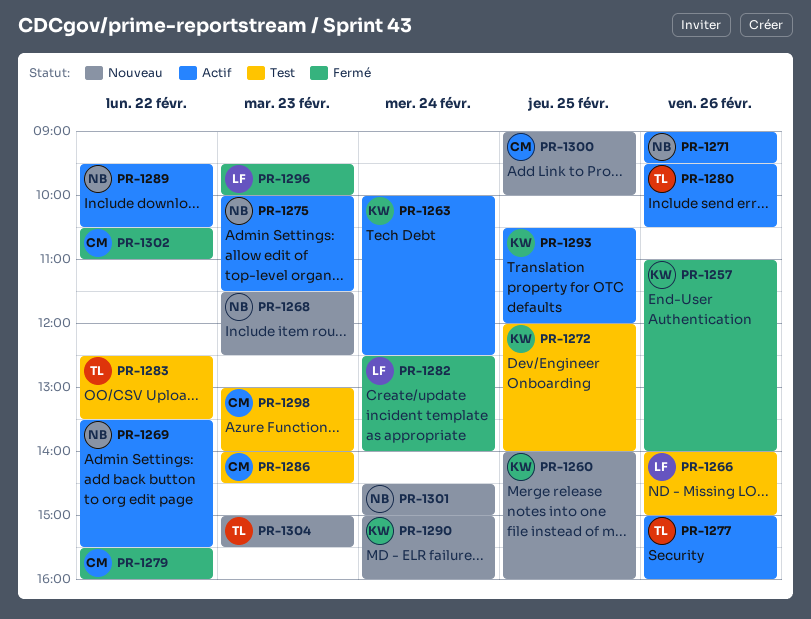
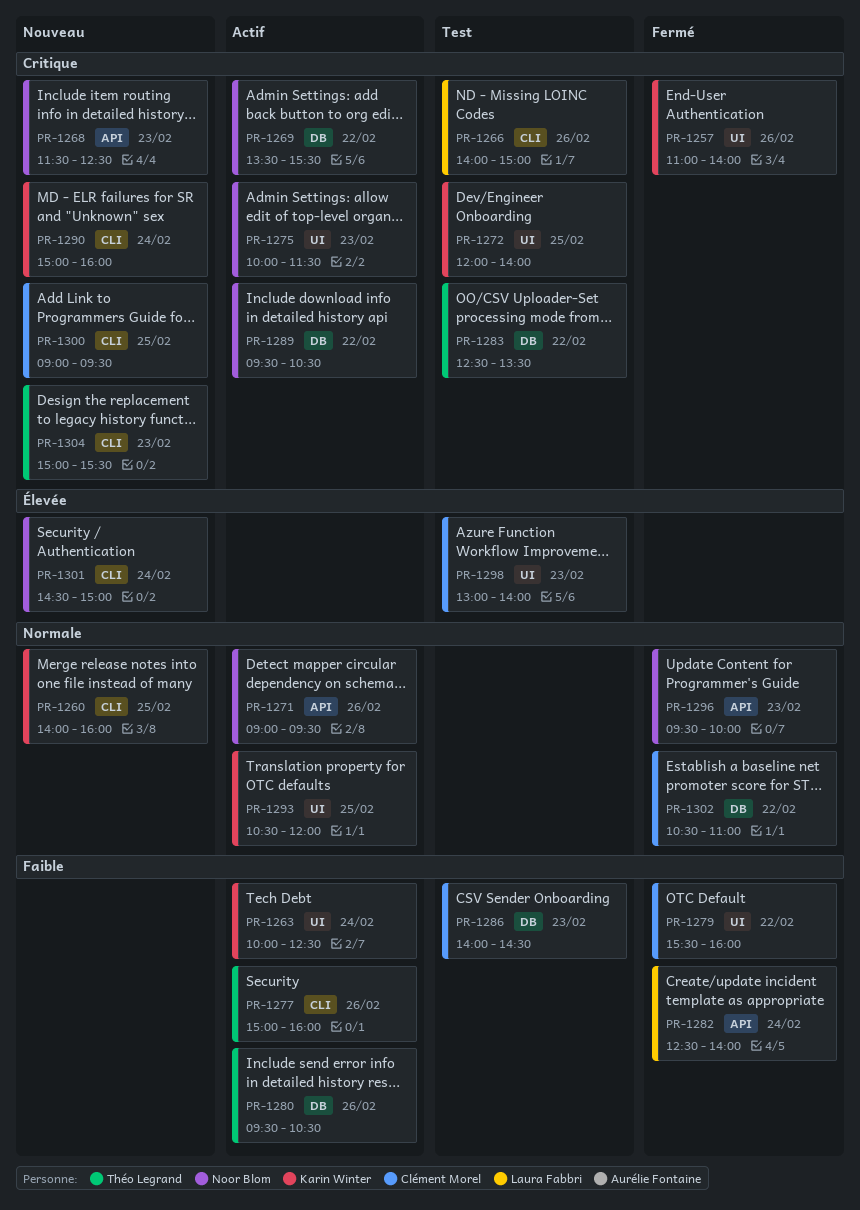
PR-1296, owner: Laura Fabbri -> Noor Blom
PR-1300, ends: 10:00 -> 09:30

